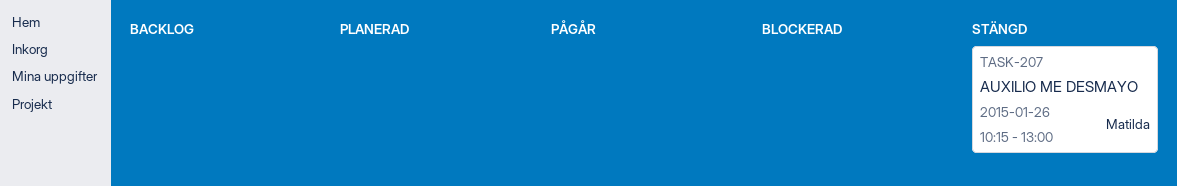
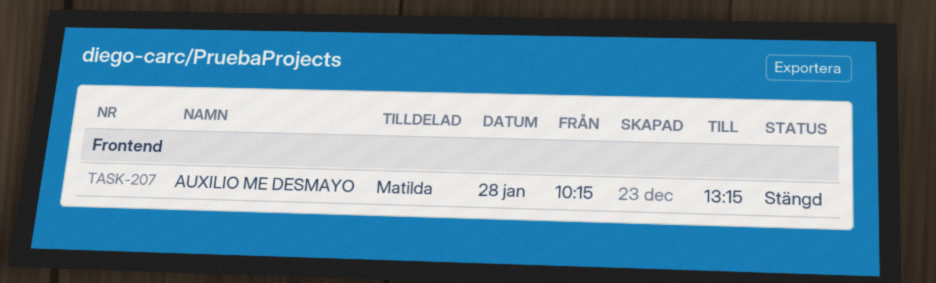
TASK-207, day: Jan 26 -> Jan 28
TASK-207, ends: 13:00 -> 13:15

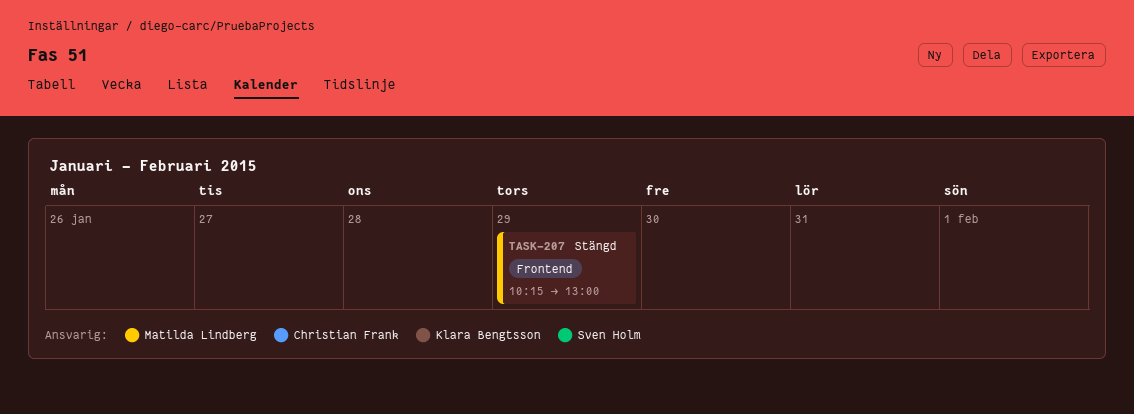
TASK-207, day: Jan 28 -> Jan 29
TASK-207, ends: 13:15 -> 13:00

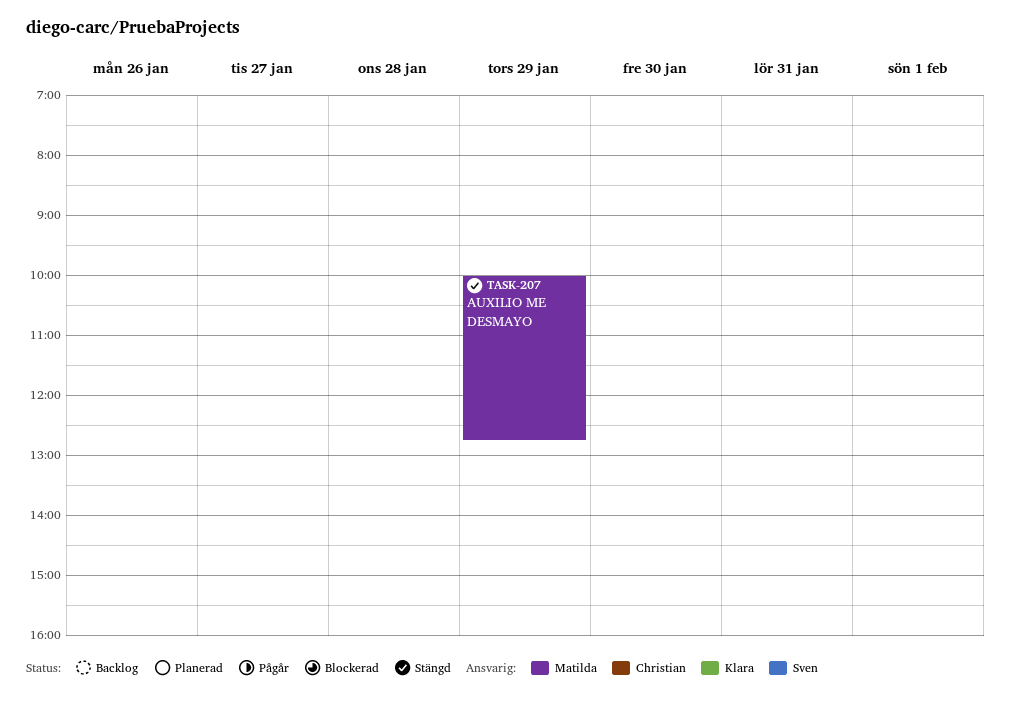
TASK-207, begins: 10:15 -> 10:00
TASK-207, ends: 13:00 -> 12:45

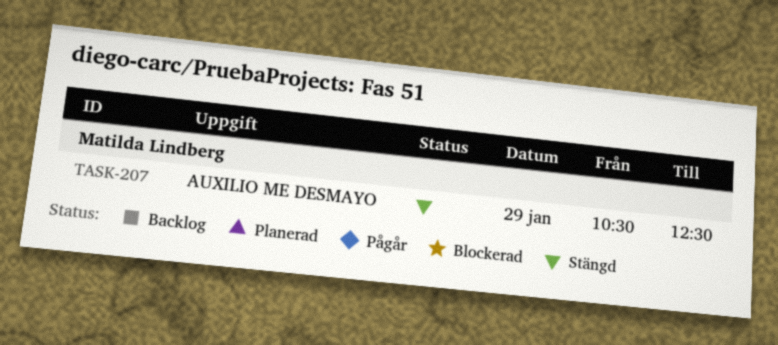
TASK-207, begins: 10:00 -> 10:30
TASK-207, ends: 12:45 -> 12:30

